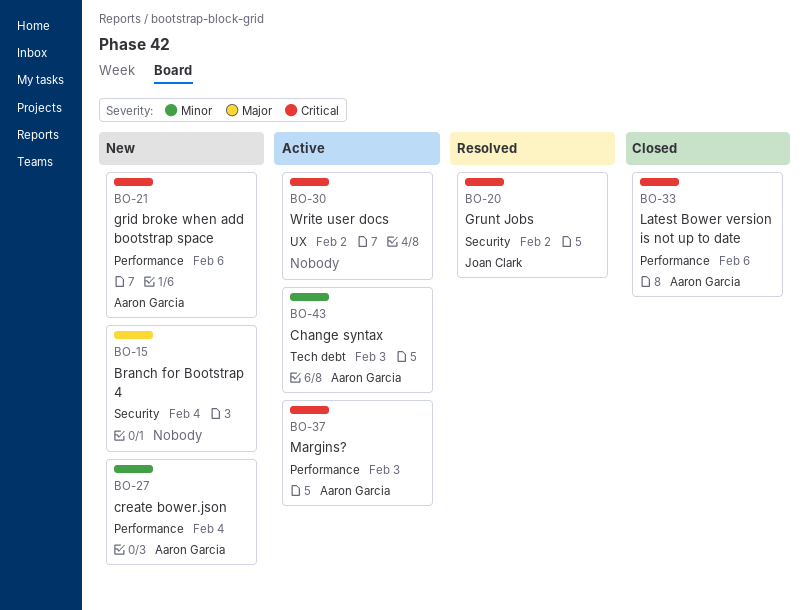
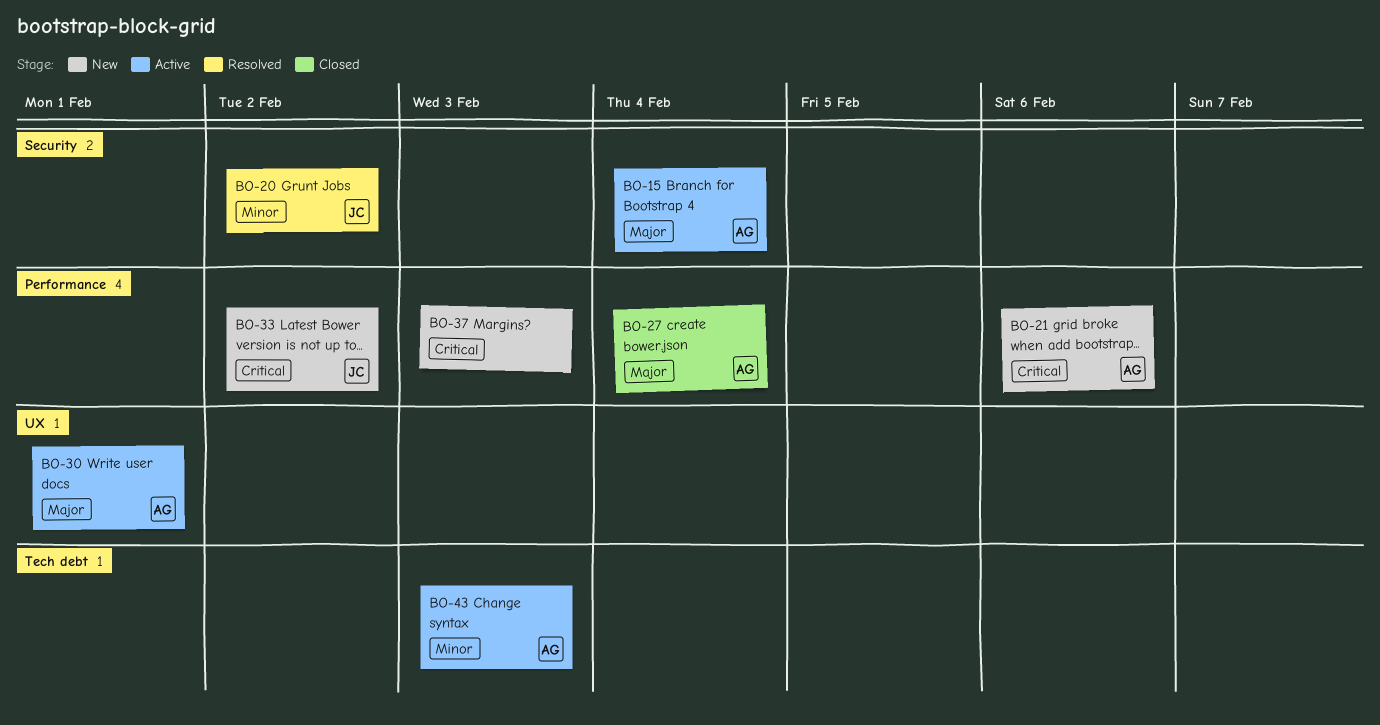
BO-15, status: New -> Active
BO-15, owner: none -> Aaron Garcia
BO-20, priority: Critical -> Minor
BO-27, status: New -> Closed
BO-27, priority: Minor -> Major
BO-30, owner: none -> Aaron Garcia
BO-30, priority: Critical -> Major
BO-30, due: Feb 2 -> Feb 1
BO-33, status: Closed -> New
BO-33, owner: Aaron Garcia -> Joan Clark
BO-33, due: Feb 6 -> Feb 2
BO-37, status: Active -> New
BO-37, owner: Aaron Garcia -> none

